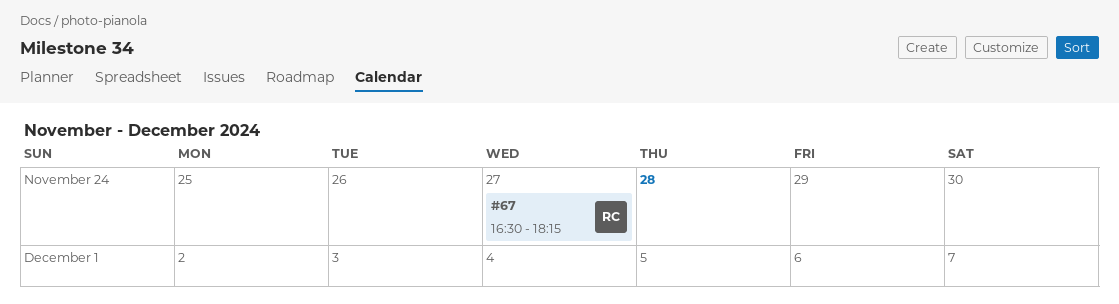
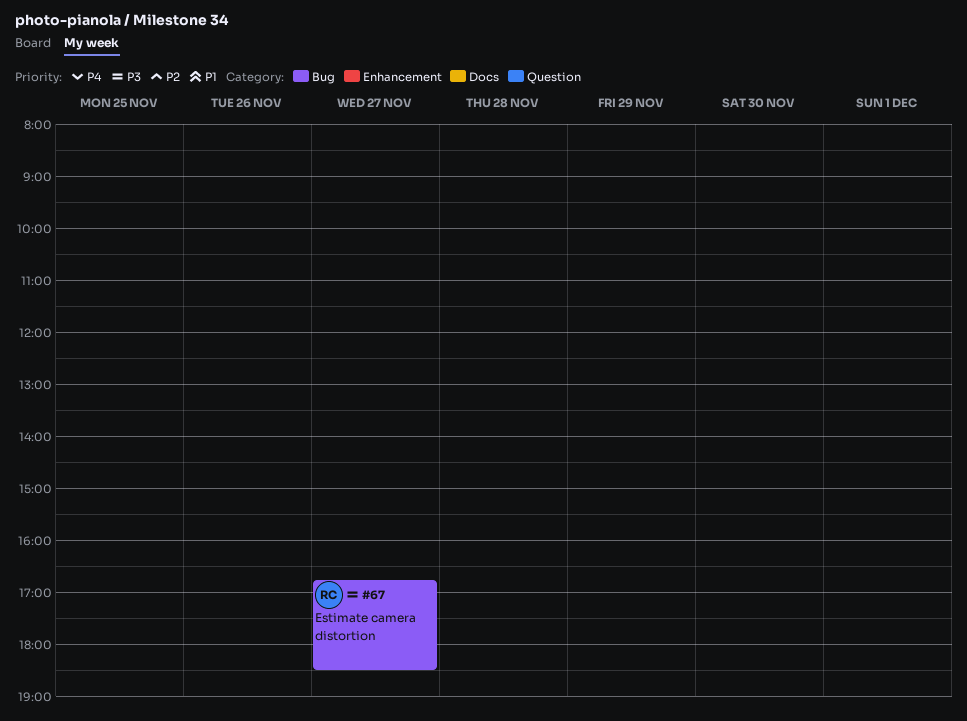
#67, begins: 16:30 -> 16:45
#67, ends: 18:15 -> 18:30

